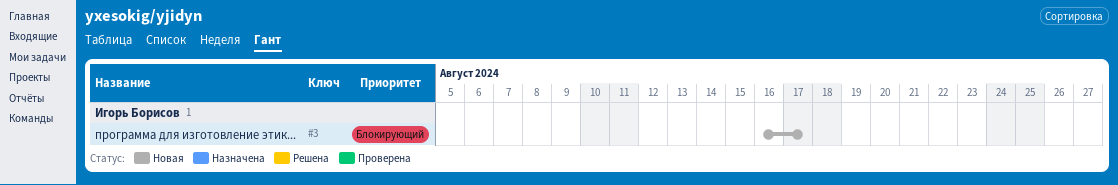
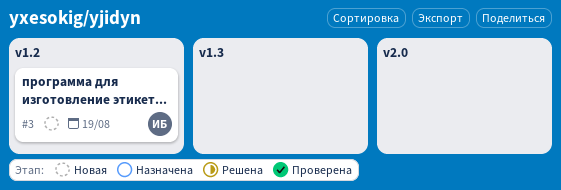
#3, due: Aug 17 -> Aug 19

